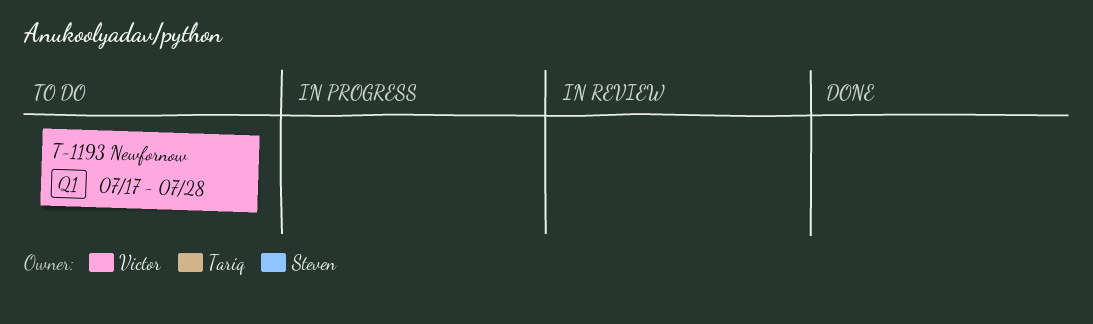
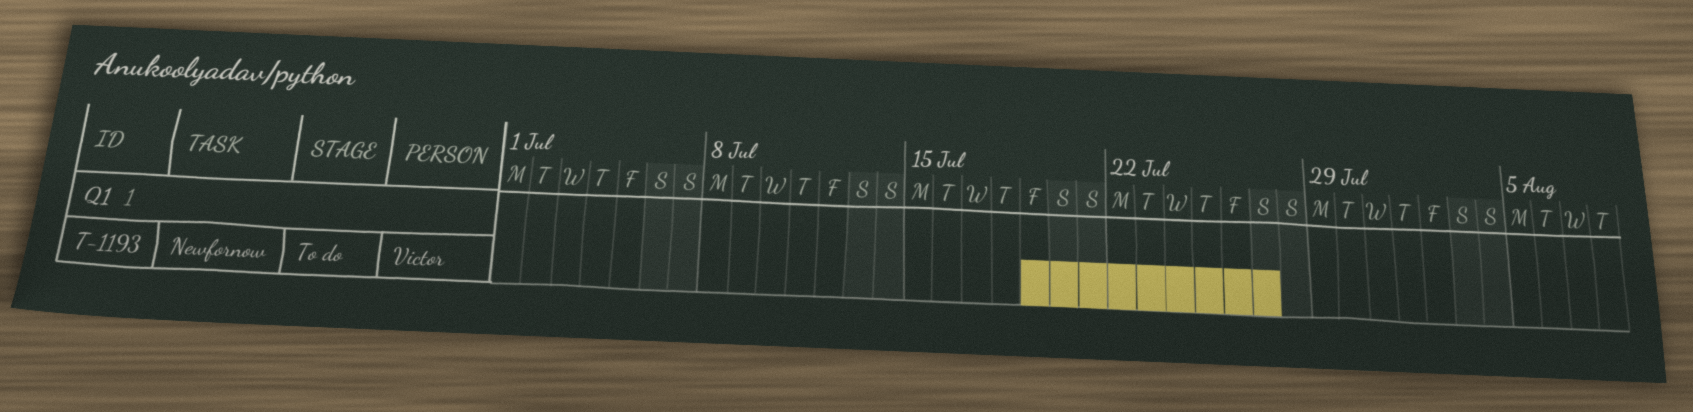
T-1193, start: Jul 17 -> Jul 19
T-1193, due: Jul 28 -> Jul 27

